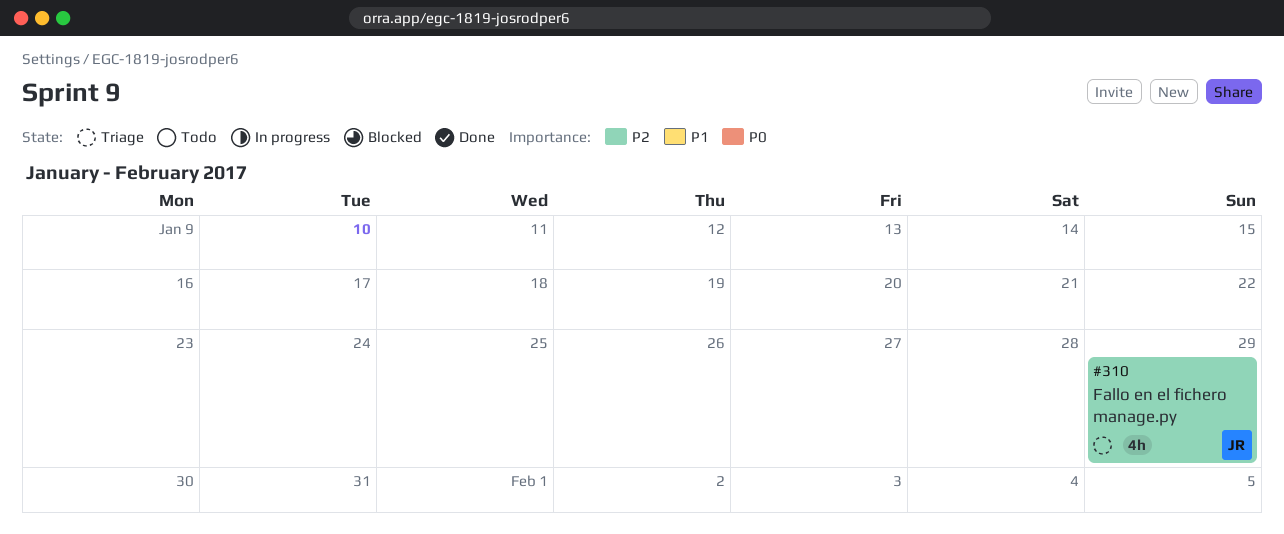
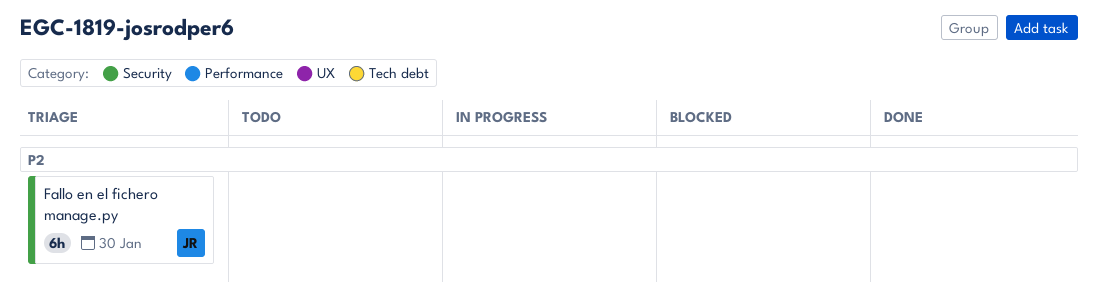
Fallo en el fichero manage.py, estimate: 4h -> 6h
Fallo en el fichero manage.py, due: Jan 29 -> Jan 30

